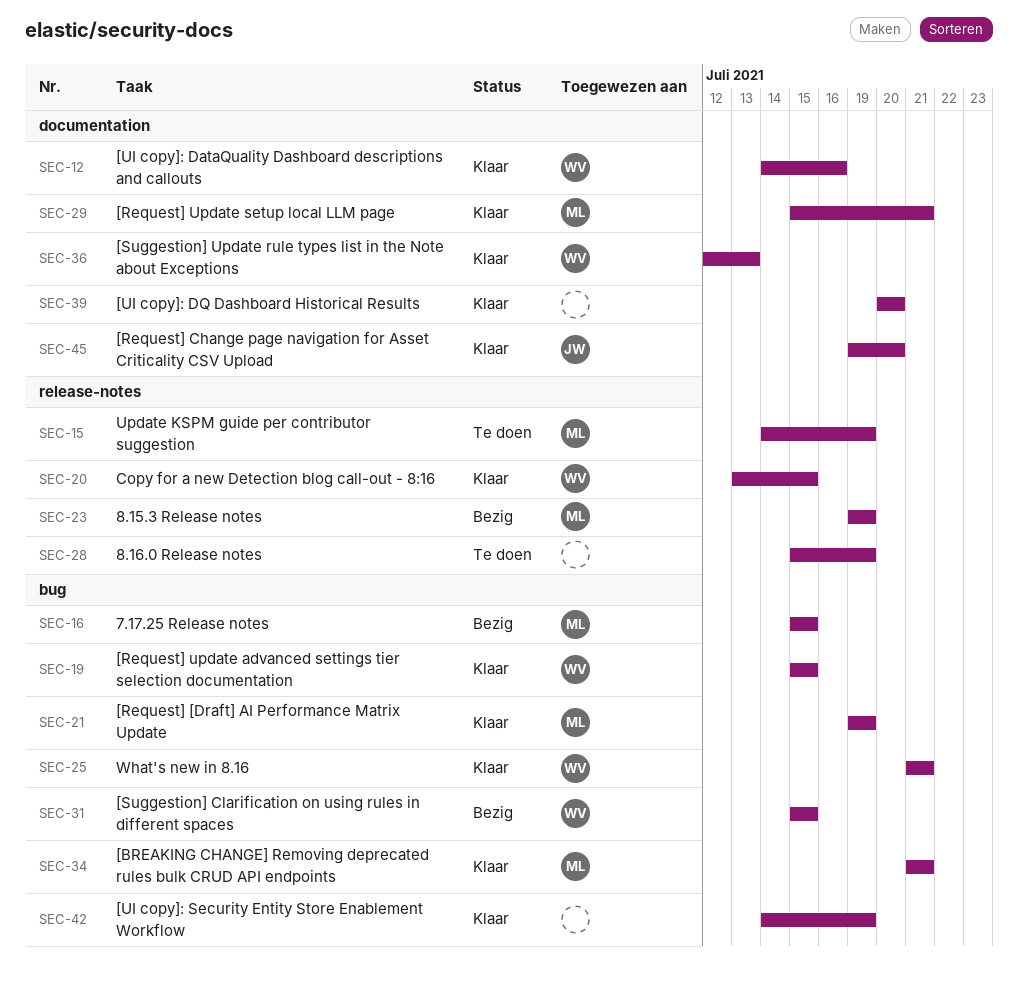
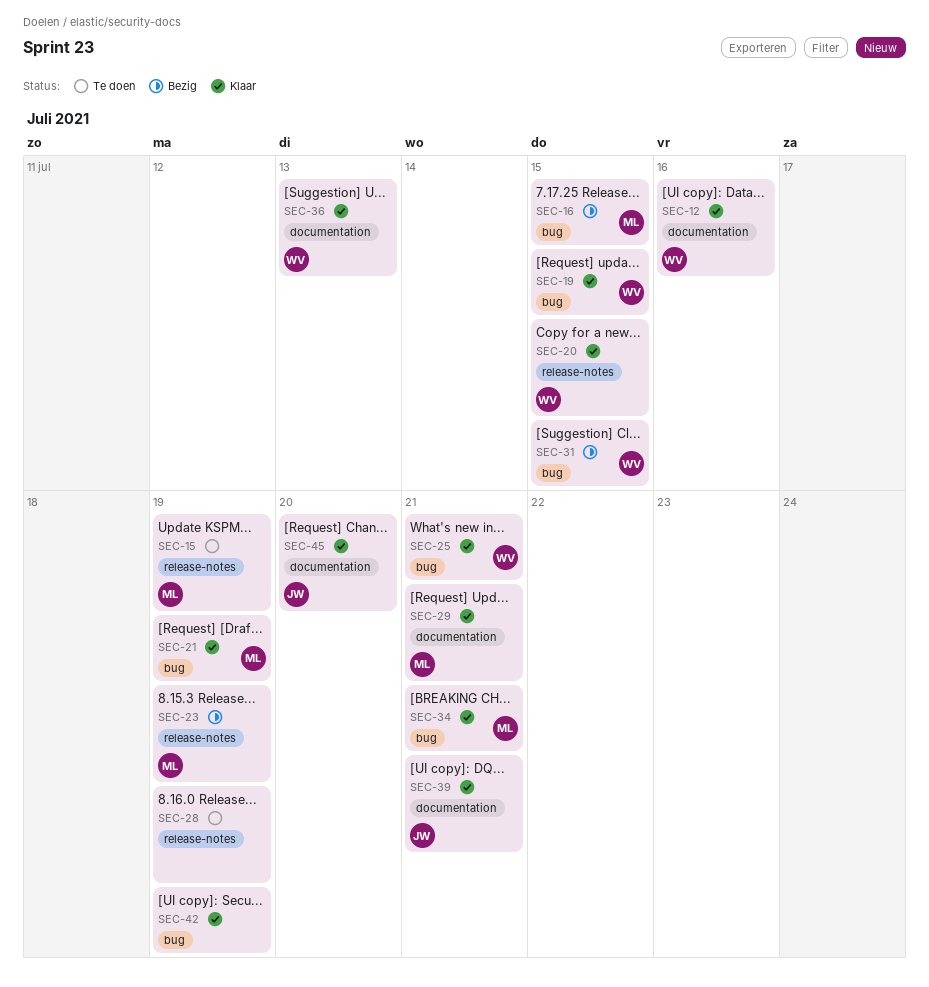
SEC-39, owner: none -> JW
SEC-39, due: Jul 20 -> Jul 21

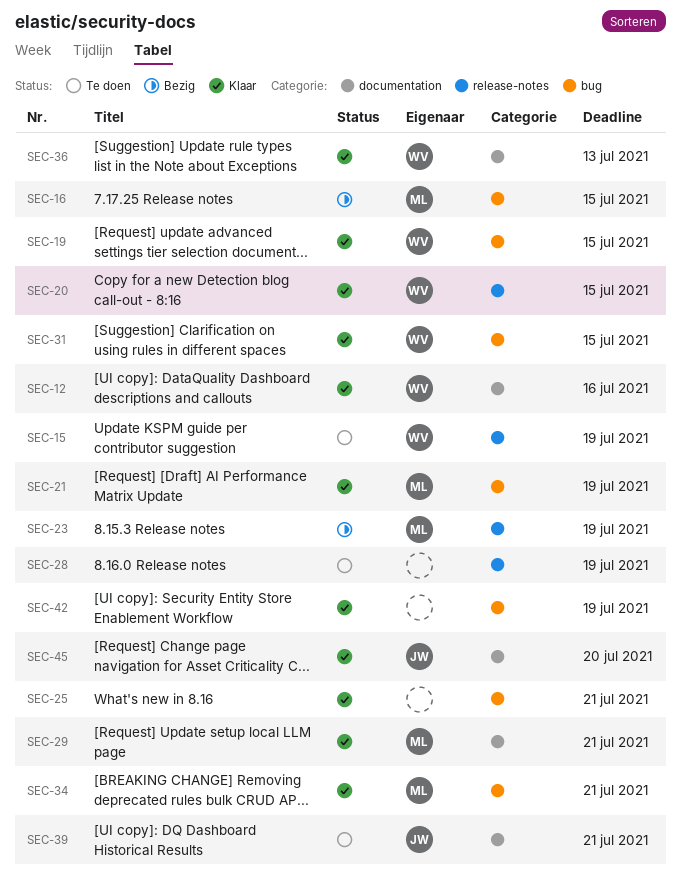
SEC-15, owner: ML -> WV
SEC-25, owner: WV -> none
SEC-31, status: Bezig -> Klaar
SEC-39, status: Klaar -> Te doen

